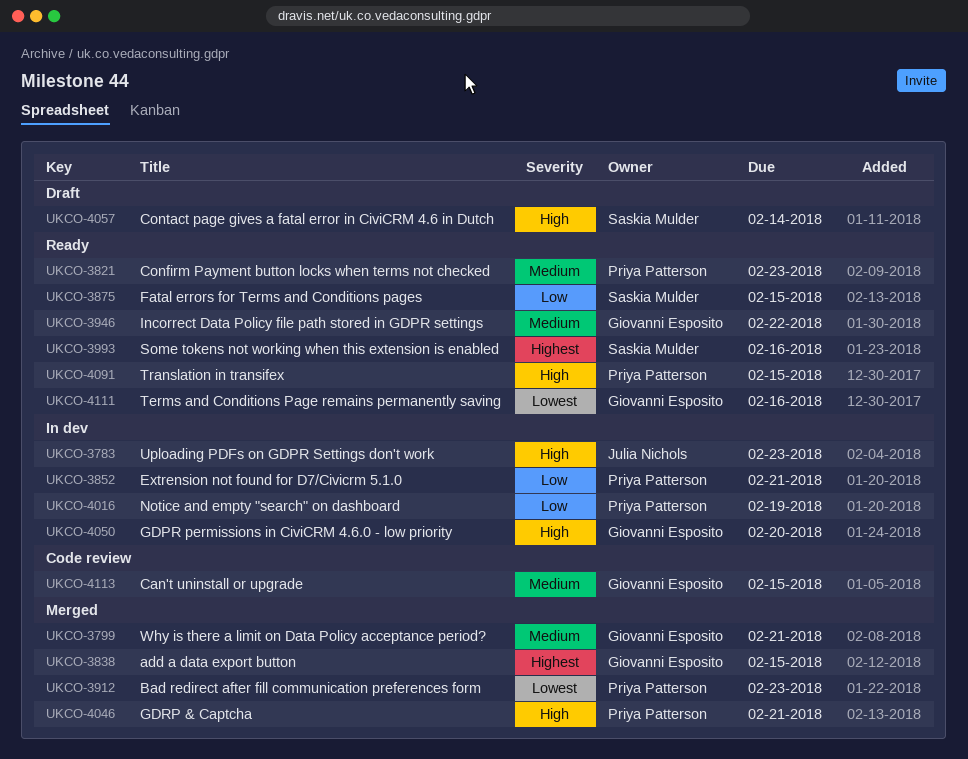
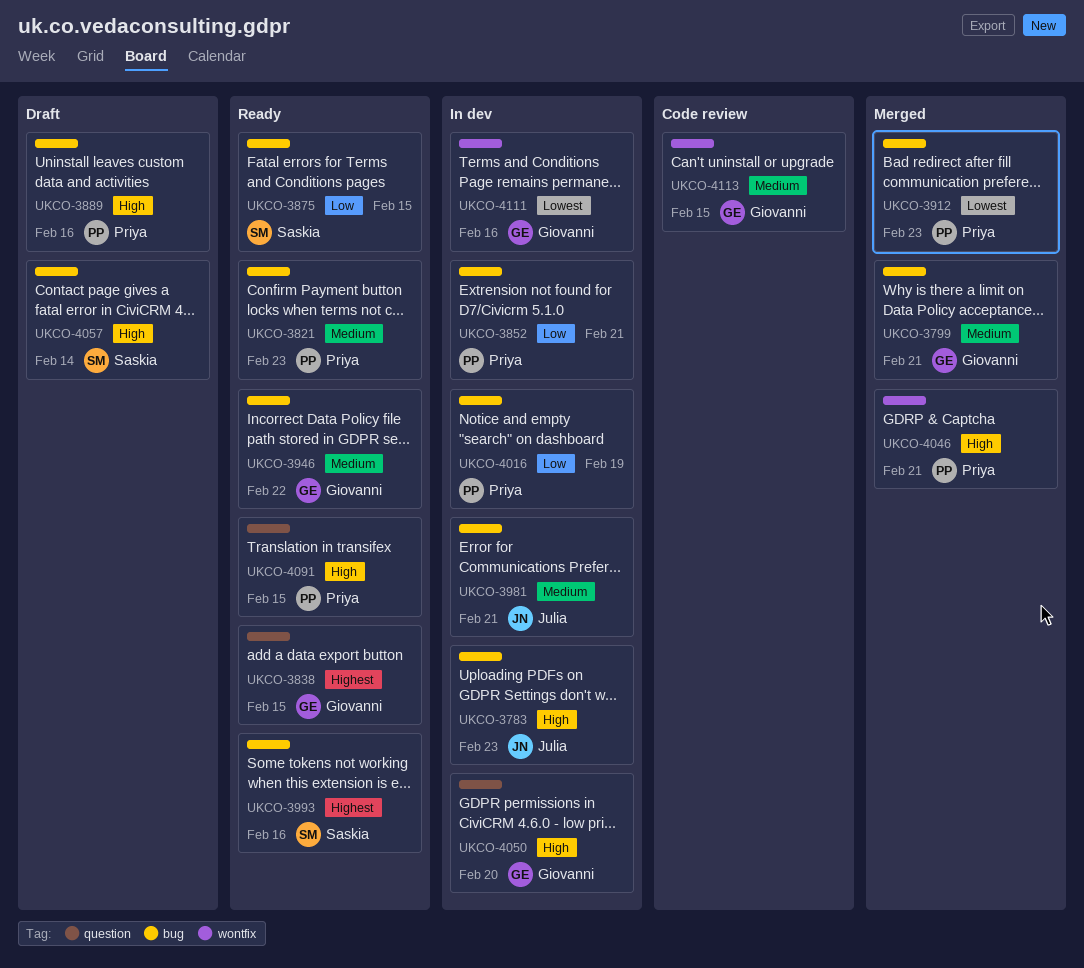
UKCO-3838, status: Merged -> Ready
UKCO-3889: none -> present
UKCO-3981: none -> present
UKCO-4111, status: Ready -> In dev

